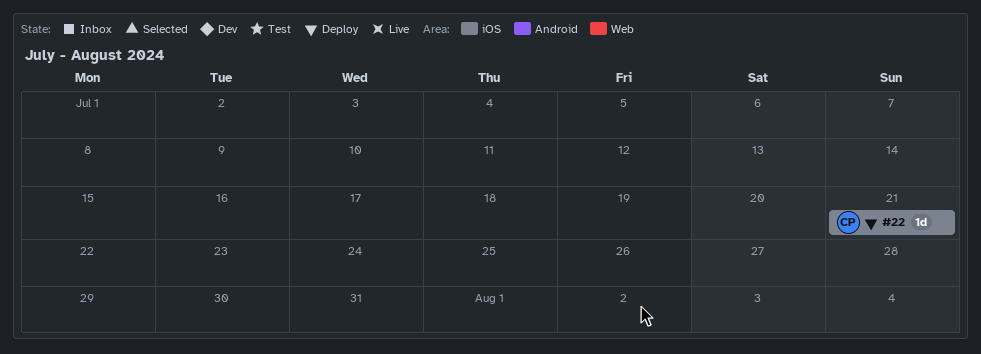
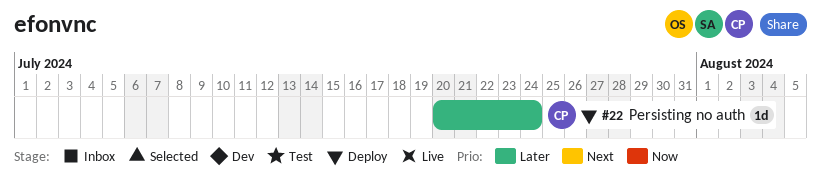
#22, start: Jul 21 -> Jul 20
#22, due: Jul 21 -> Jul 24

